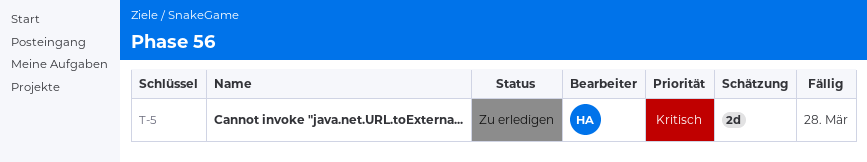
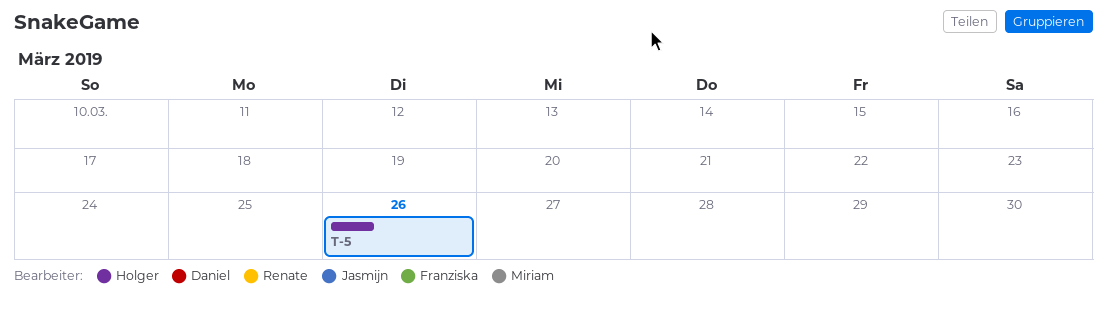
T-5, due: Mar 28 -> Mar 26

